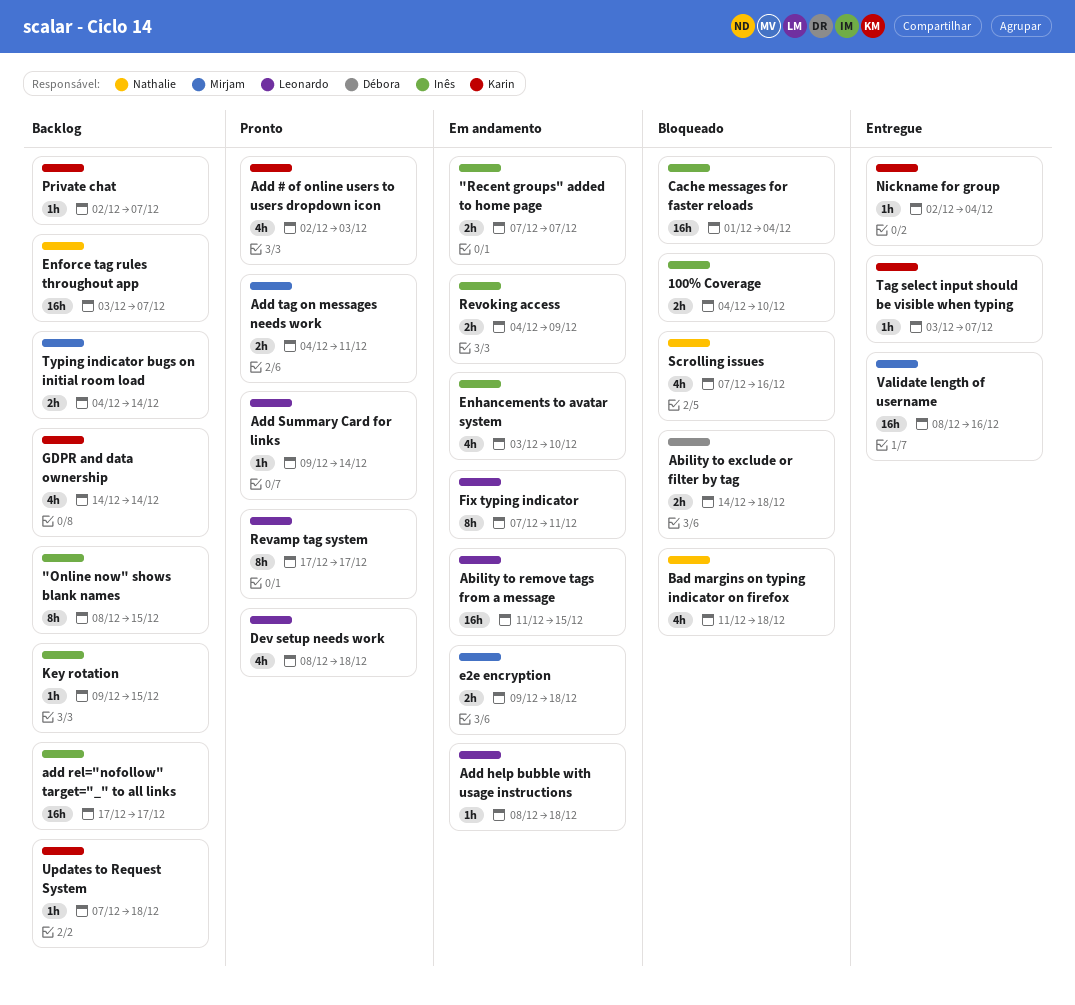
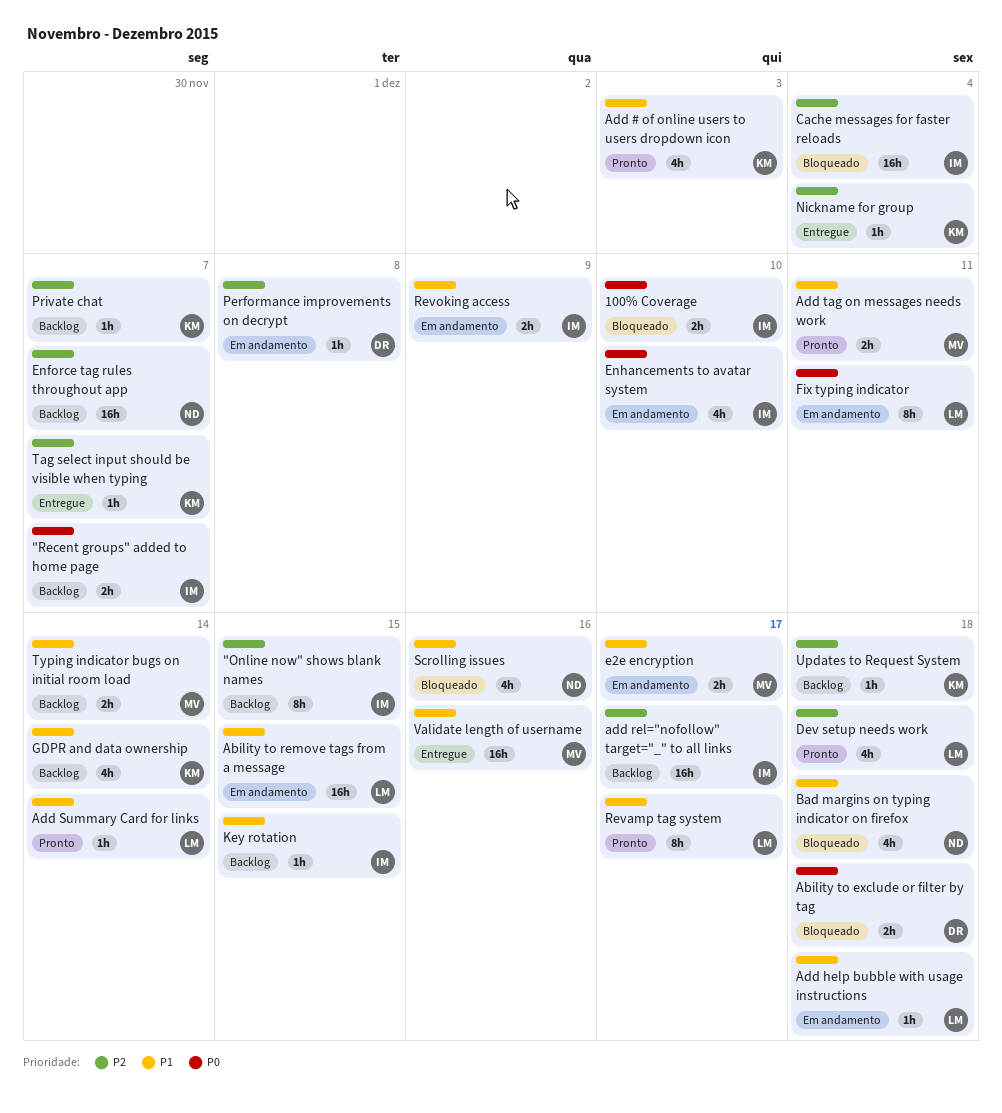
"Recent groups" added to home page, status: Em andamento -> Backlog
e2e encryption, due: Dec 18 -> Dec 17
Performance improvements on decrypt: none -> present

